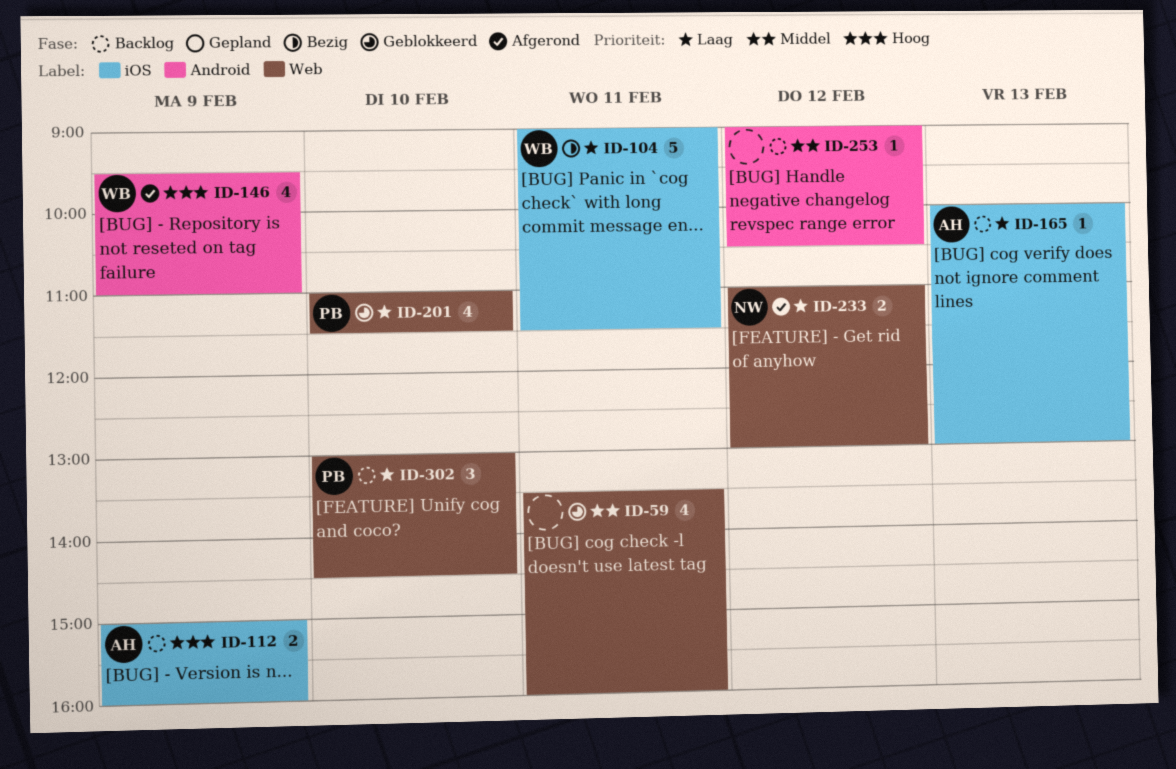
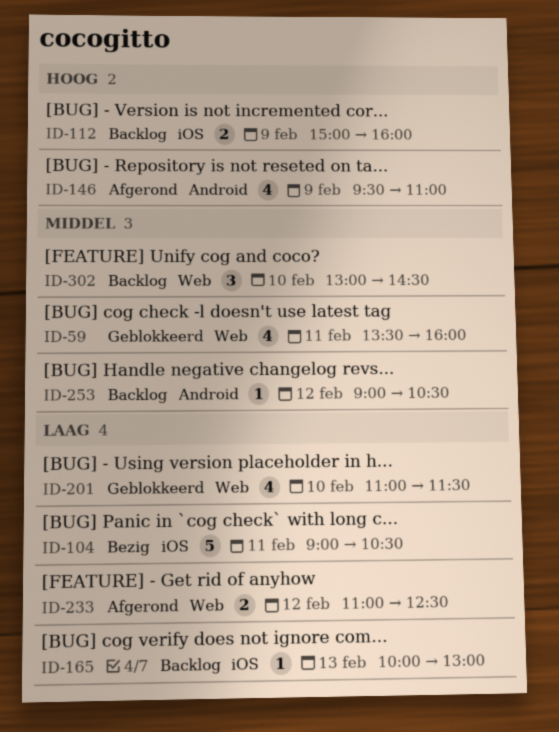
ID-104, ends: 11:30 -> 10:30
ID-233, ends: 13:00 -> 12:30
ID-302, priority: Laag -> Middel

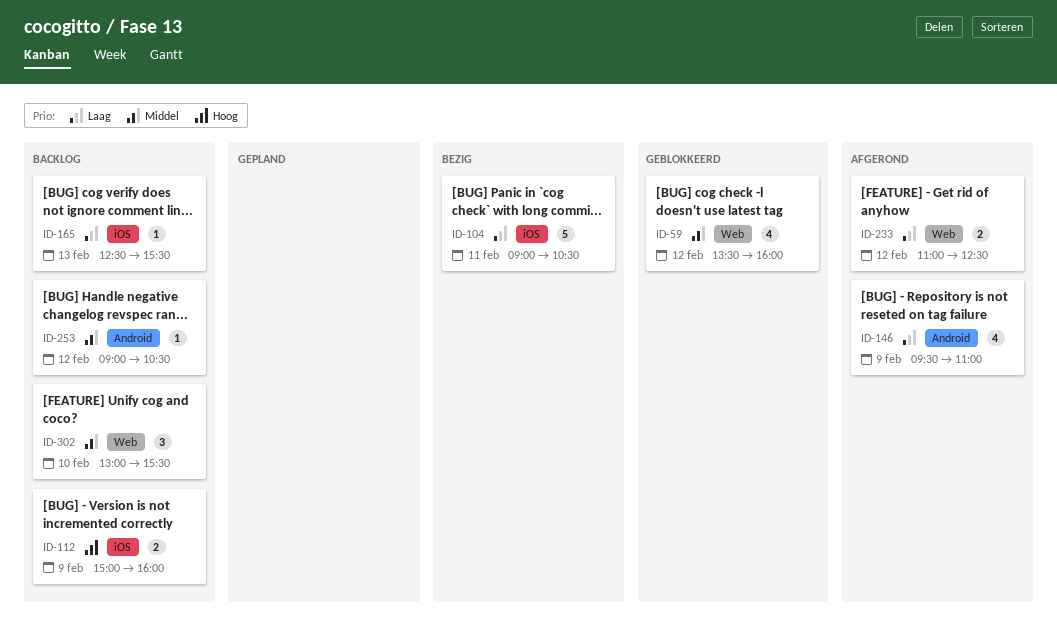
ID-59, day: Feb 11 -> Feb 12
ID-146, priority: Hoog -> Laag
ID-165, begins: 10:00 -> 12:30
ID-165, ends: 13:00 -> 15:30
ID-201: present -> none
ID-302, ends: 14:30 -> 15:30

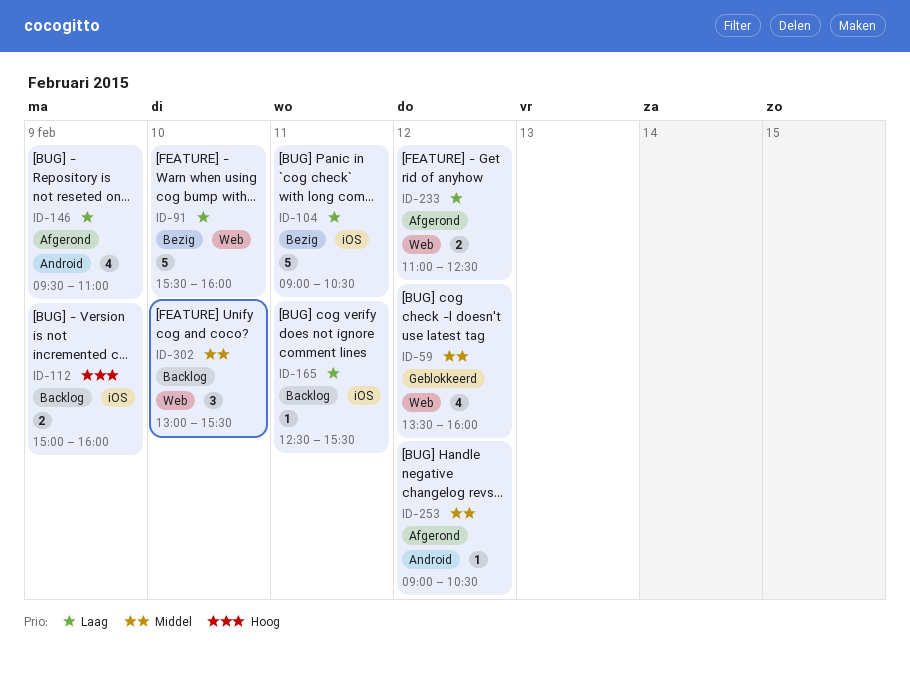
ID-91: none -> present
ID-165, day: Feb 13 -> Feb 11
ID-253, status: Backlog -> Afgerond

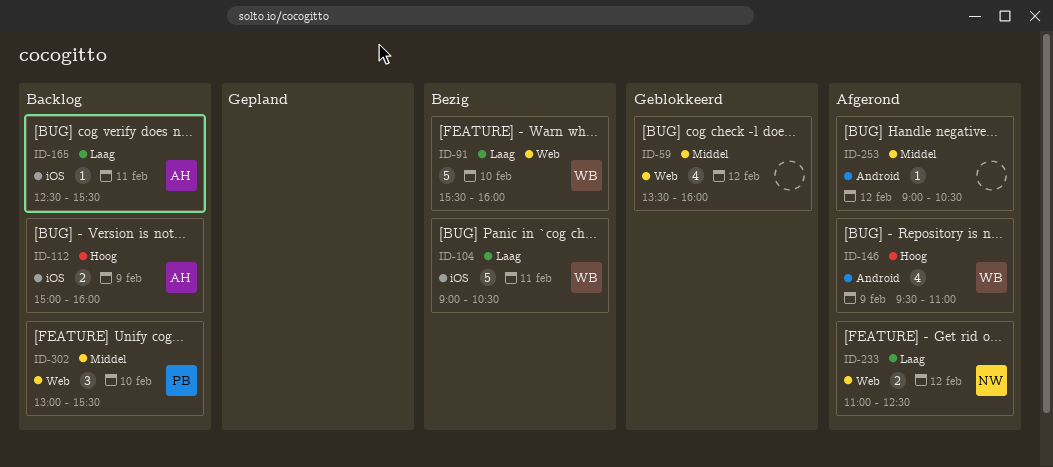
ID-146, priority: Laag -> Hoog

